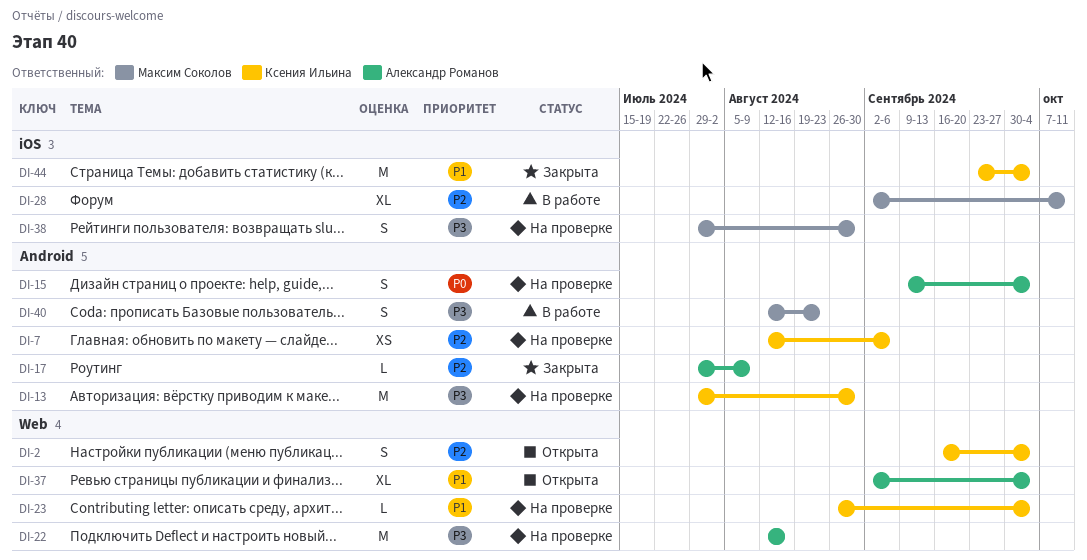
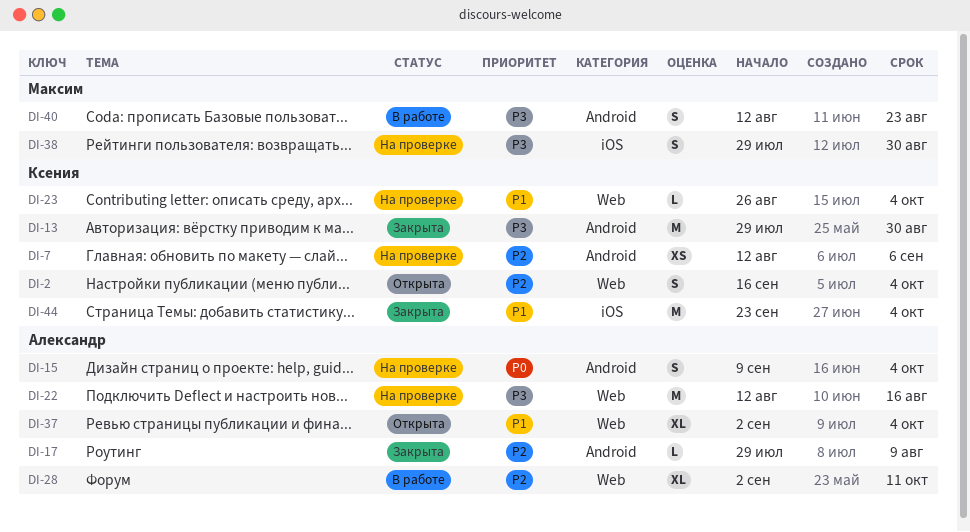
DI-13, status: На проверке -> Закрыта
DI-28, owner: Максим Соколов -> Александр Романов
DI-28, label: iOS -> Web

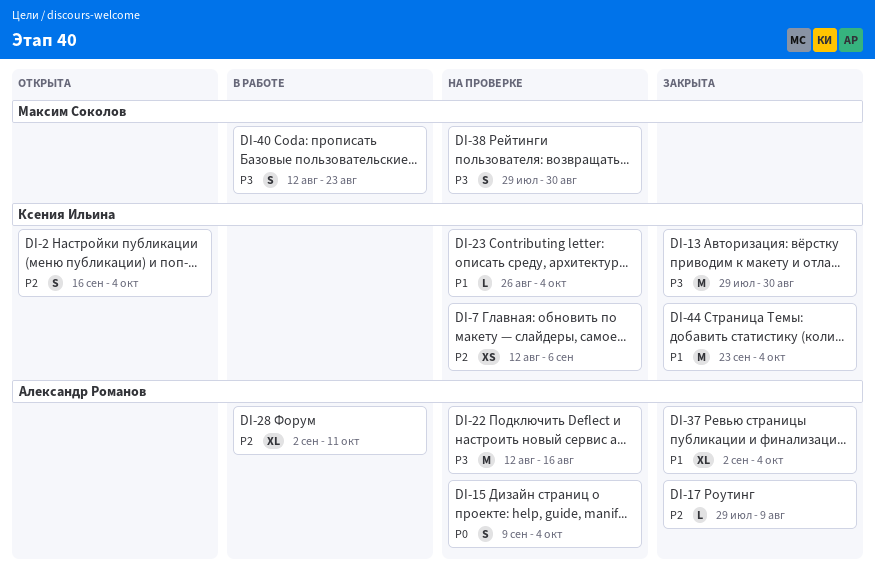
DI-37, status: Открыта -> Закрыта

